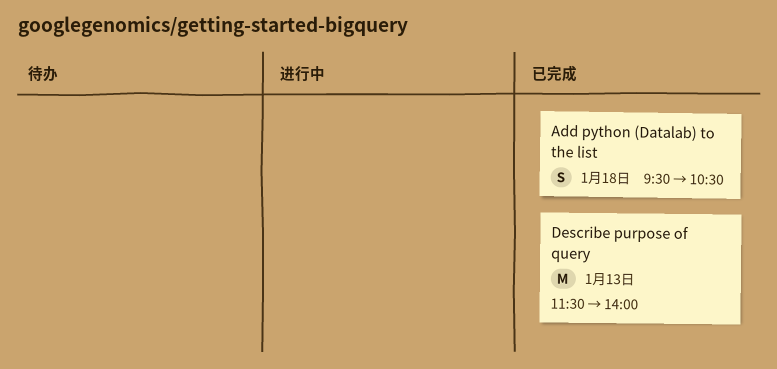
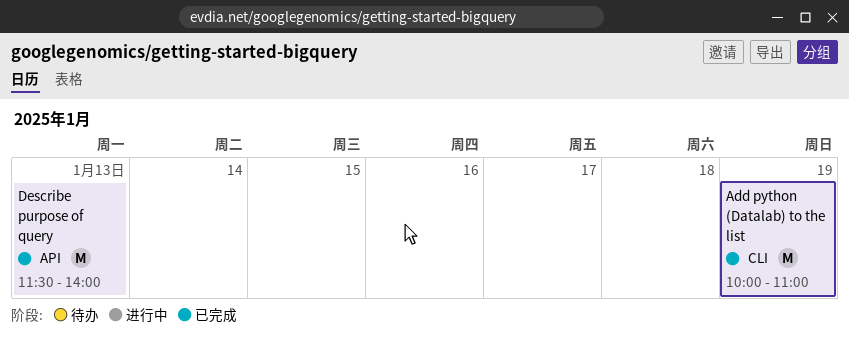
Add python (Datalab) to the list, estimate: S -> M
Add python (Datalab) to the list, day: Jan 18 -> Jan 19
Add python (Datalab) to the list, begins: 09:30 -> 10:00
Add python (Datalab) to the list, ends: 10:30 -> 11:00

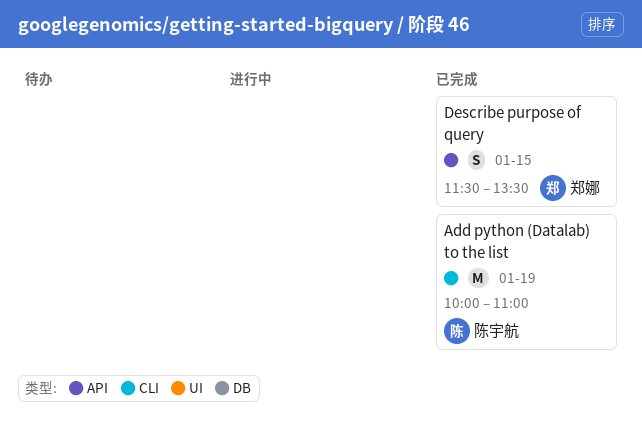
Describe purpose of query, estimate: M -> S
Describe purpose of query, day: Jan 13 -> Jan 15
Describe purpose of query, ends: 14:00 -> 13:30

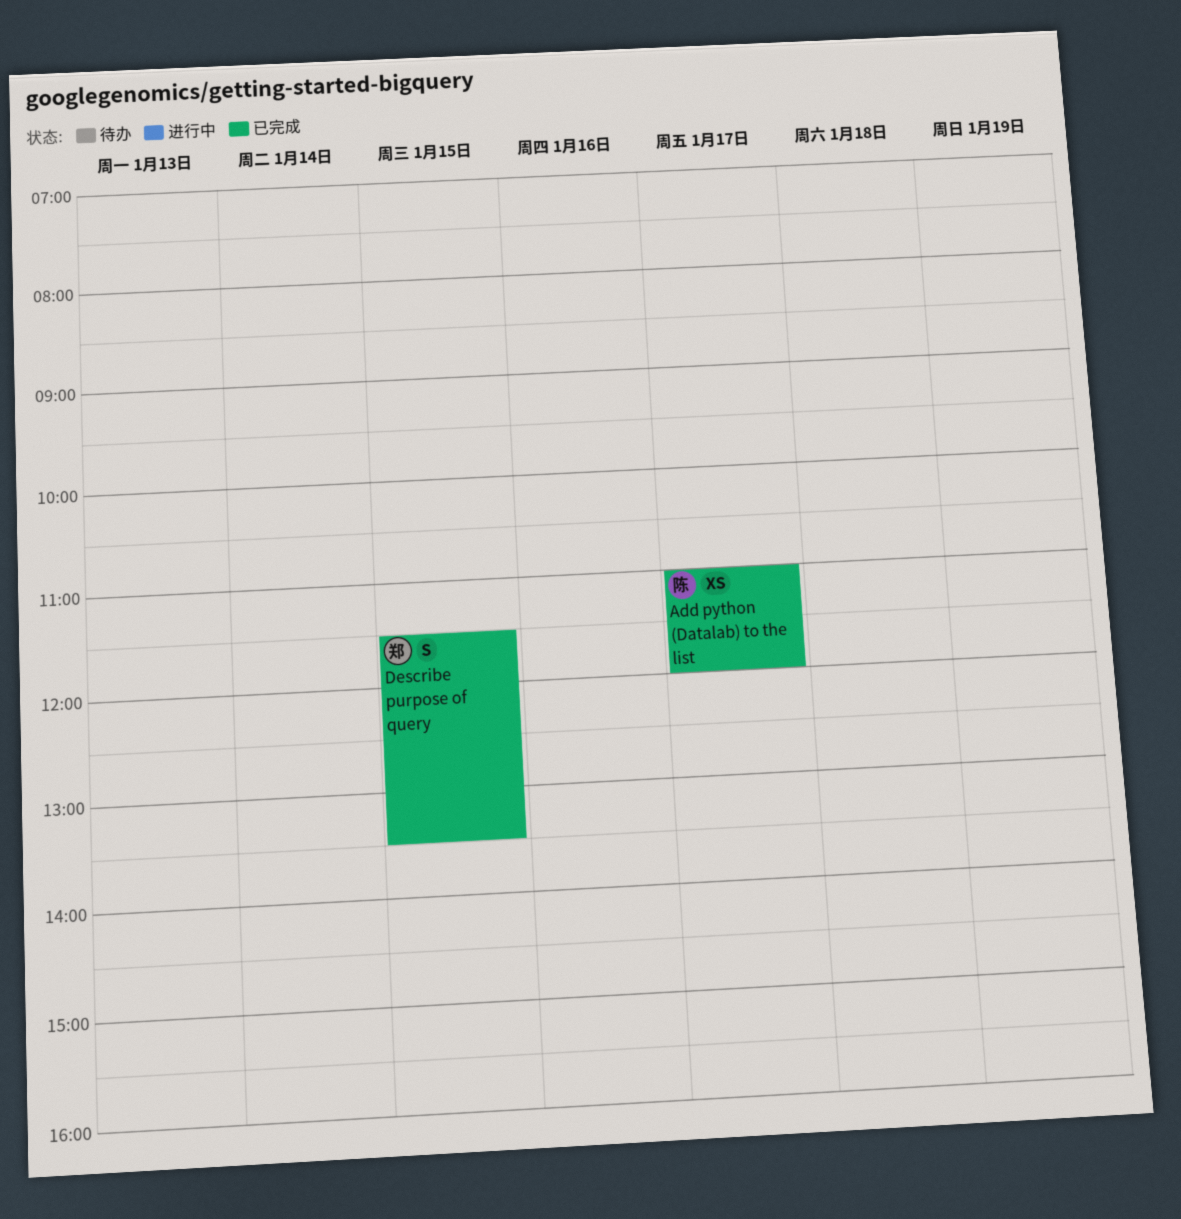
Add python (Datalab) to the list, estimate: M -> XS
Add python (Datalab) to the list, day: Jan 19 -> Jan 17
Add python (Datalab) to the list, begins: 10:00 -> 11:00
Add python (Datalab) to the list, ends: 11:00 -> 12:00

